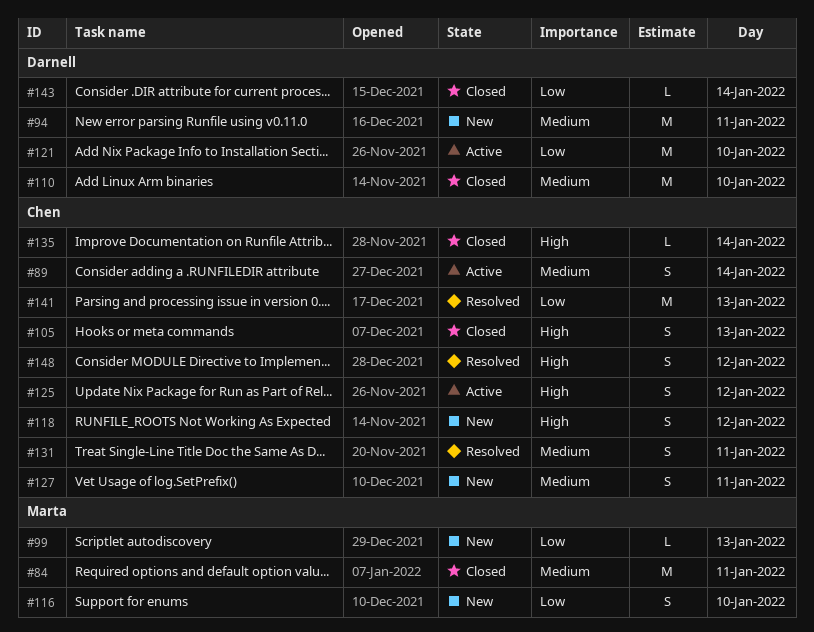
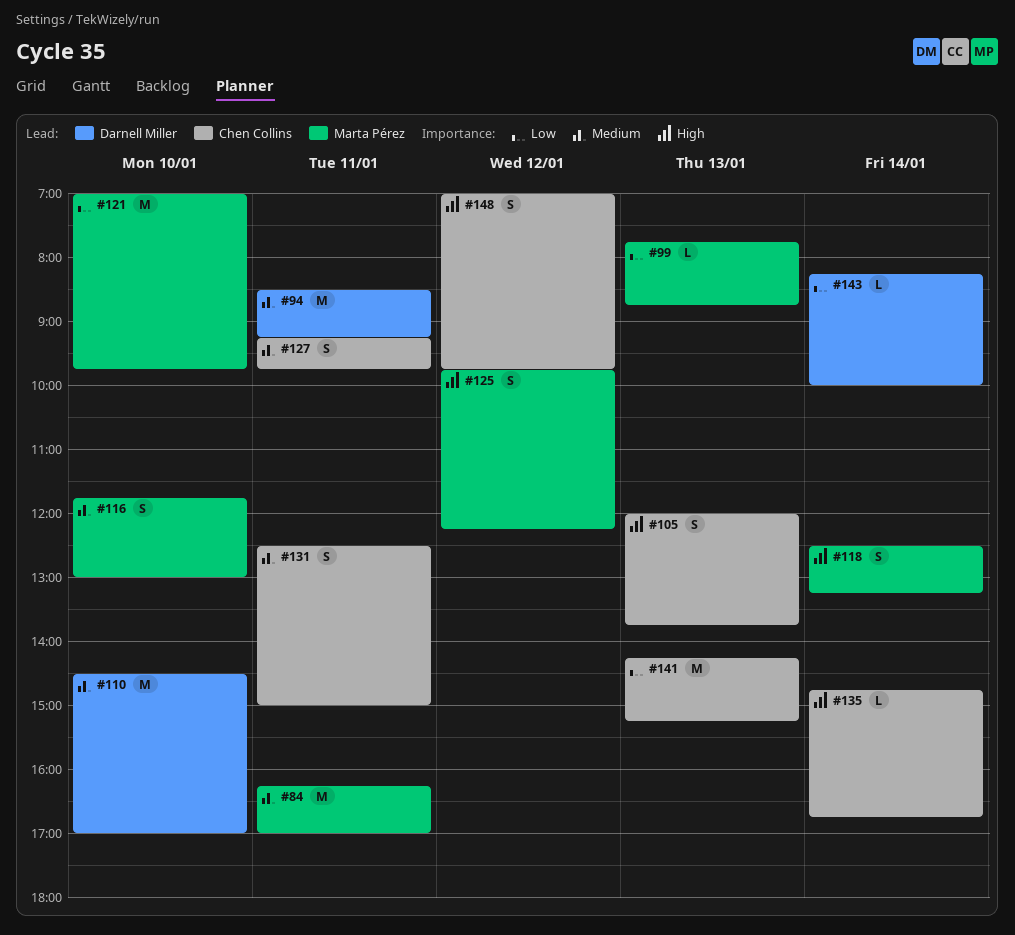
#89: present -> none
#116, priority: Low -> Medium
#118, owner: Chen Collins -> Marta Pérez
#118, day: Jan 12 -> Jan 14
#121, owner: Darnell Miller -> Marta Pérez
#125, owner: Chen Collins -> Marta Pérez

